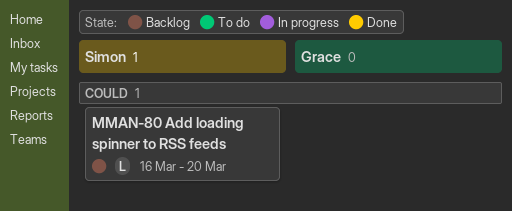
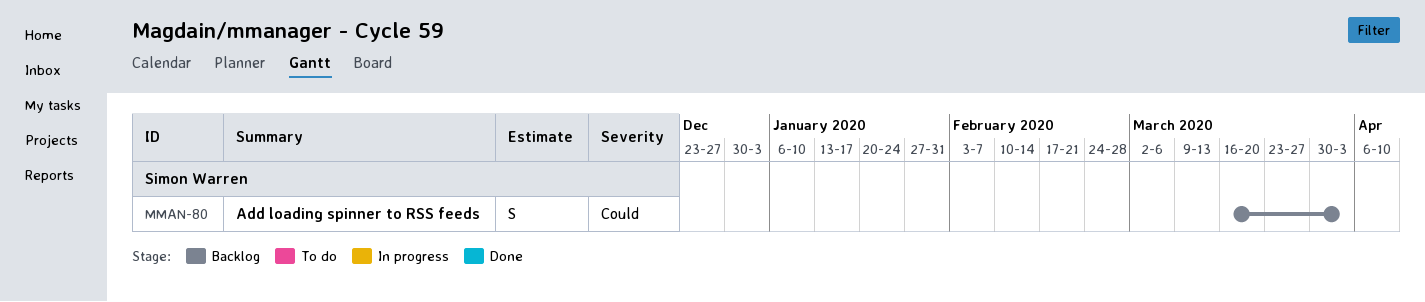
MMAN-80, estimate: L -> S
MMAN-80, due: Mar 20 -> Apr 3

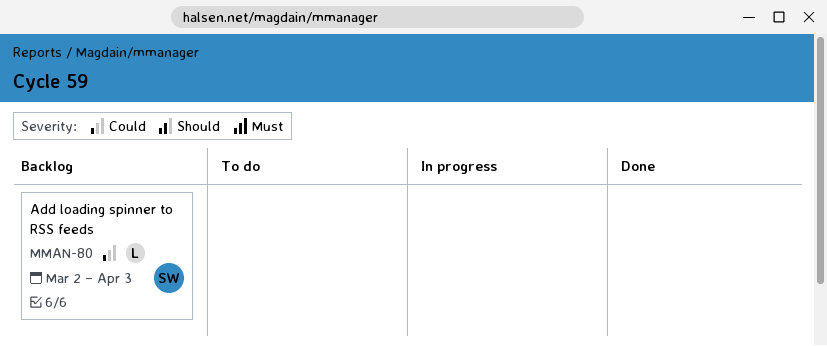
MMAN-80, estimate: S -> L
MMAN-80, start: Mar 16 -> Mar 2

